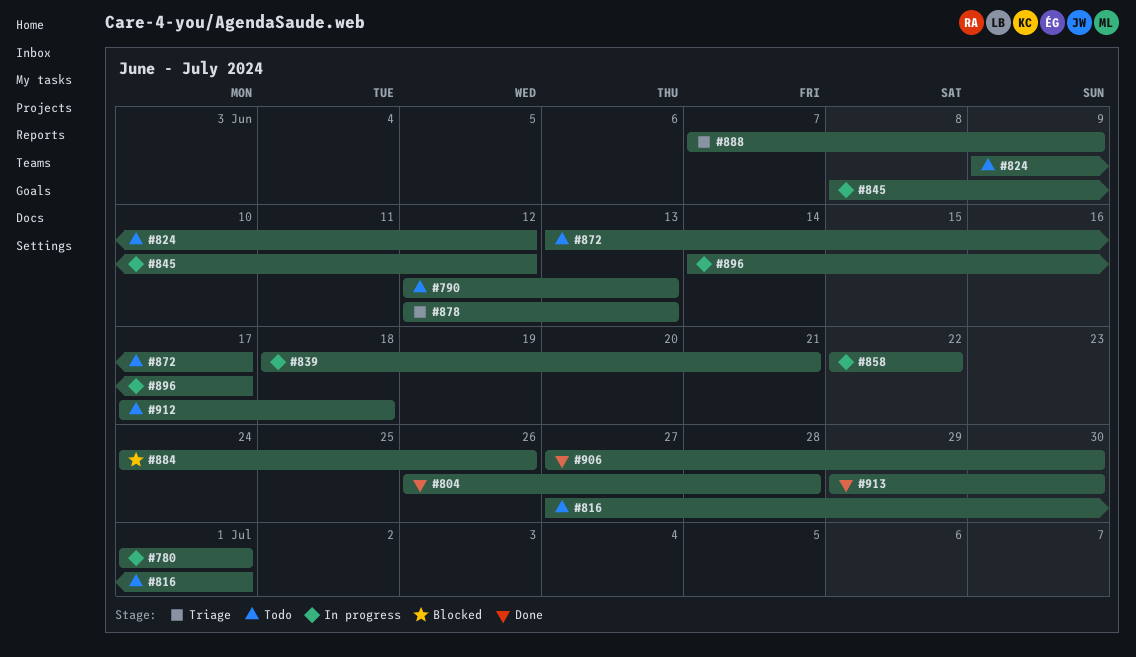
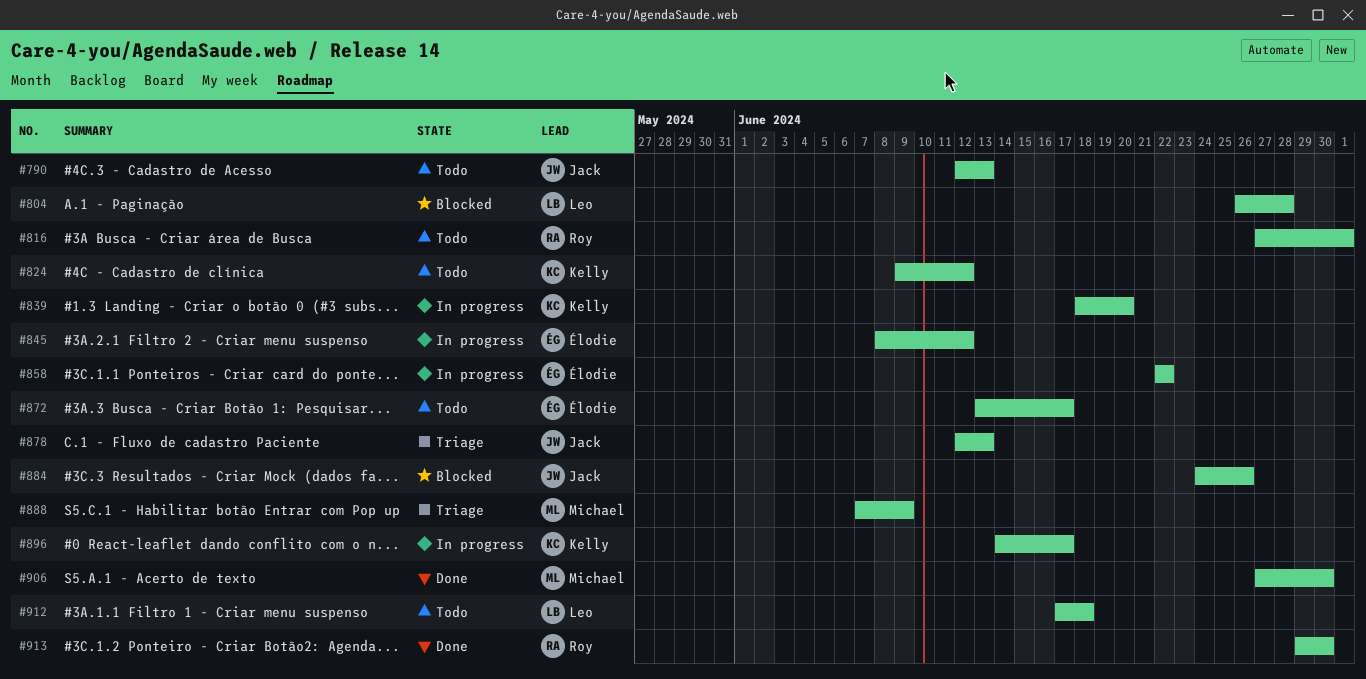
#780: present -> none
#804, status: Done -> Blocked
#839, due: Jun 21 -> Jun 20

